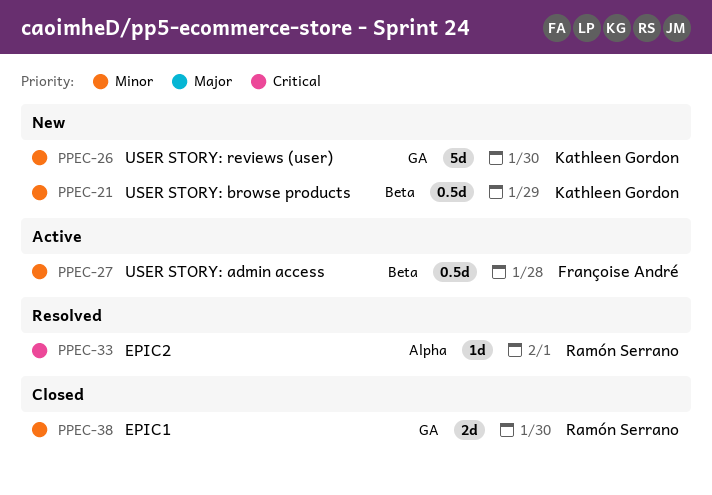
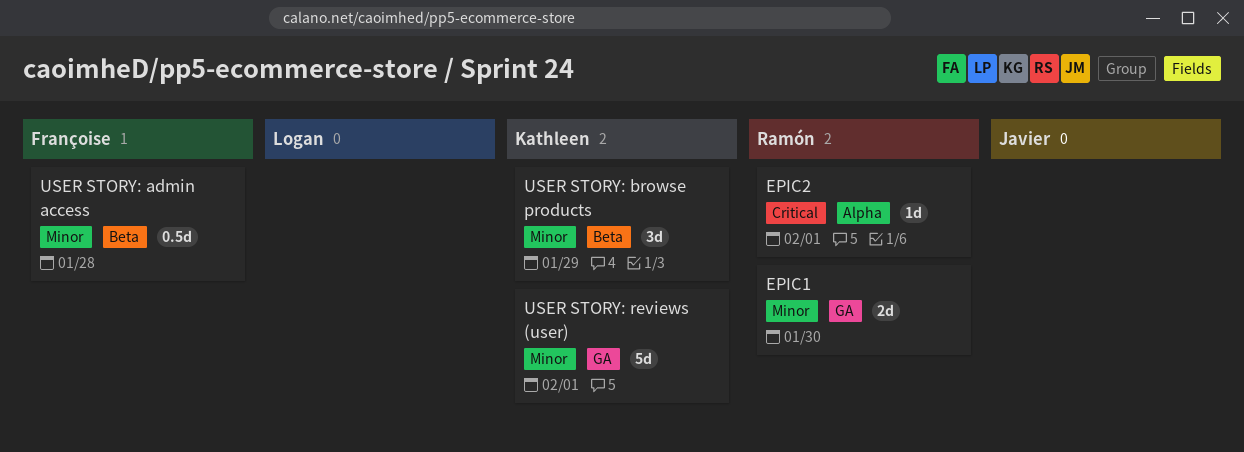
USER STORY: browse products, estimate: 0.5d -> 3d
USER STORY: reviews (user), due: Jan 30 -> Feb 1

